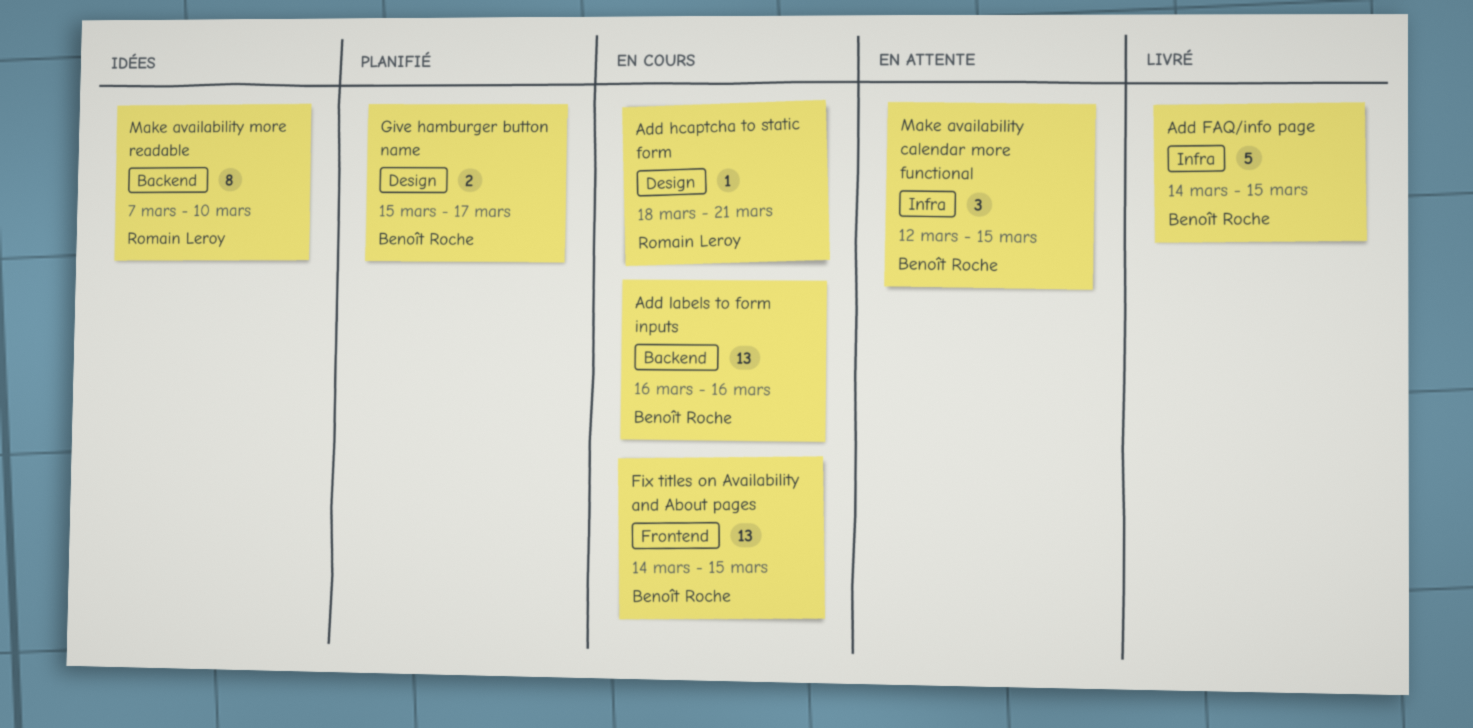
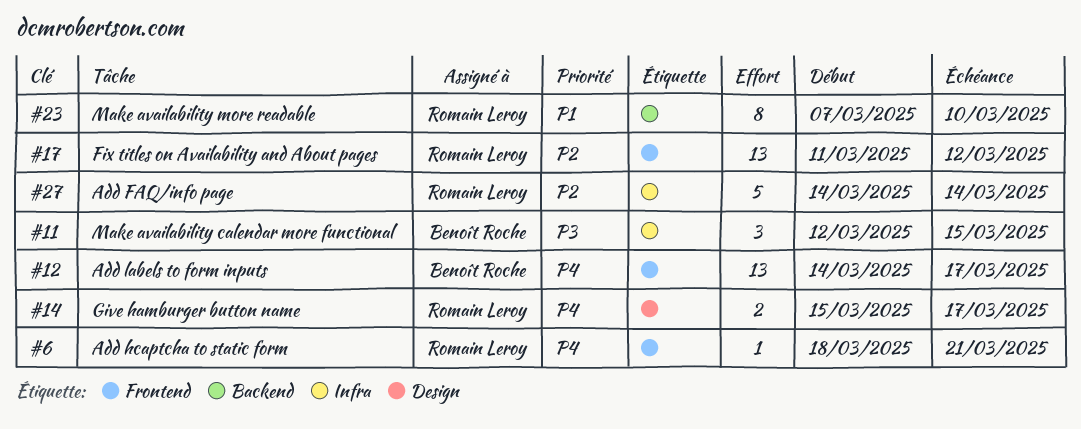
Add FAQ/info page, owner: Benoît Roche -> Romain Leroy
Add FAQ/info page, due: Mar 15 -> Mar 14
Add hcaptcha to static form, label: Design -> Frontend
Add labels to form inputs, label: Backend -> Frontend
Add labels to form inputs, start: Mar 16 -> Mar 14
Add labels to form inputs, due: Mar 16 -> Mar 17
Fix titles on Availability and About pages, owner: Benoît Roche -> Romain Leroy
Fix titles on Availability and About pages, start: Mar 14 -> Mar 11
Fix titles on Availability and About pages, due: Mar 15 -> Mar 12
Give hamburger button name, owner: Benoît Roche -> Romain Leroy

